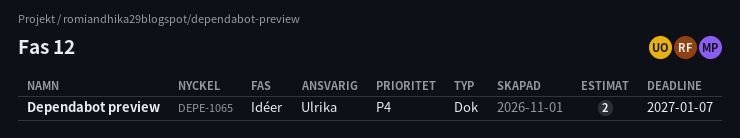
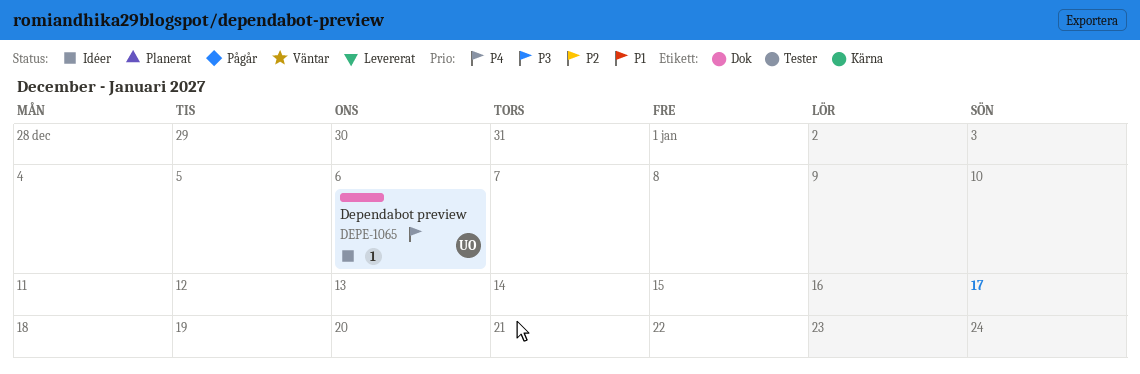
DEPE-1065, estimate: 2 -> 1
DEPE-1065, due: Jan 7 -> Jan 6

